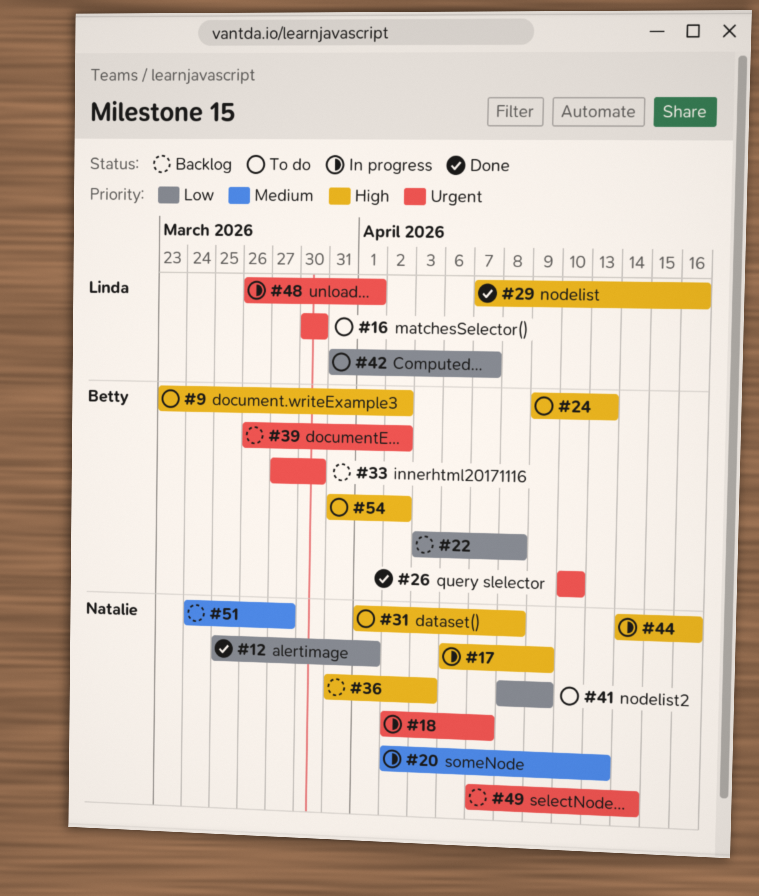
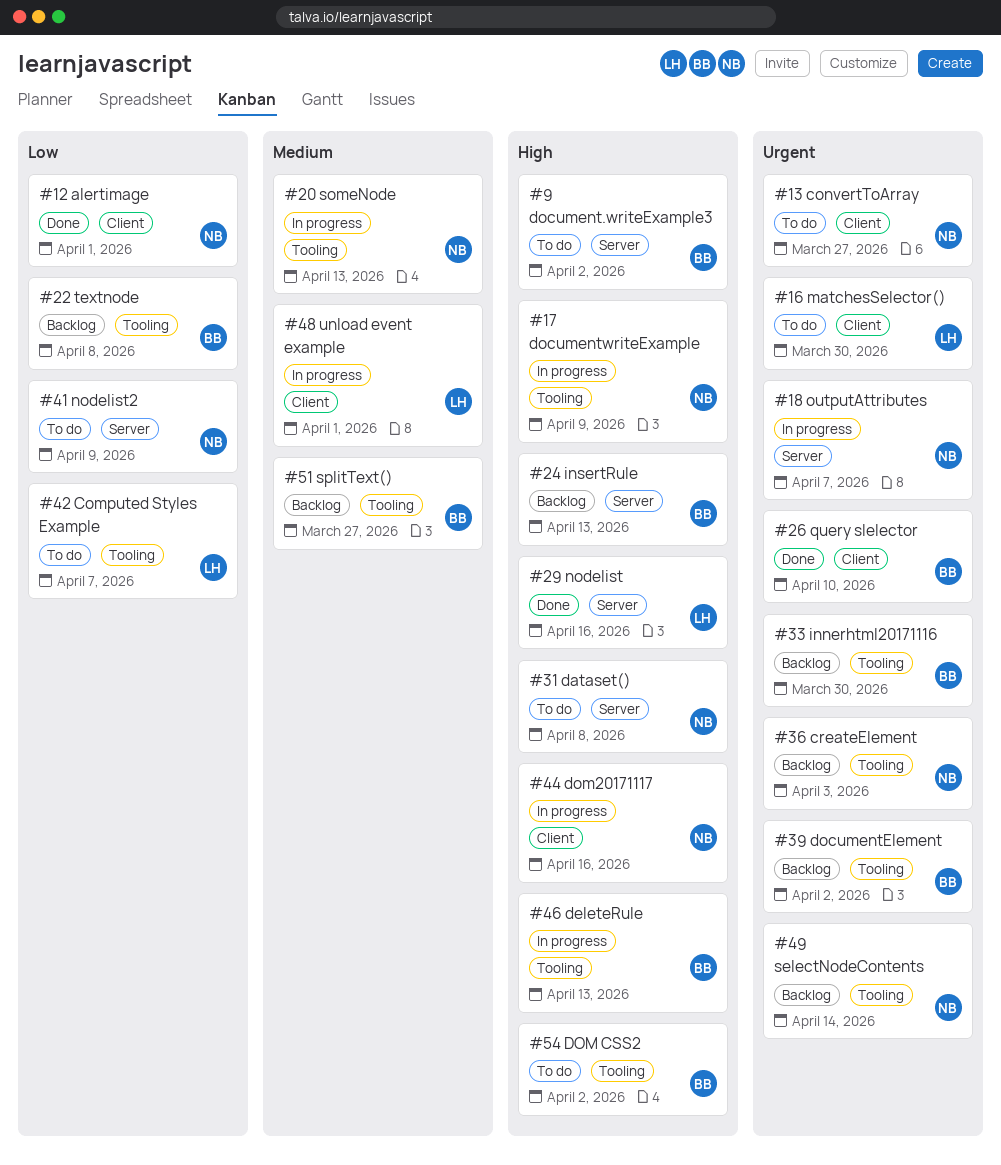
#13: none -> present
#24, status: To do -> Backlog
#36, priority: High -> Urgent
#46: none -> present
#48, priority: Urgent -> Medium
#51, owner: Natalie -> Betty

